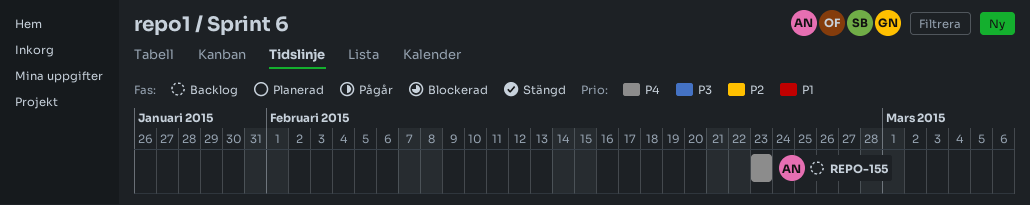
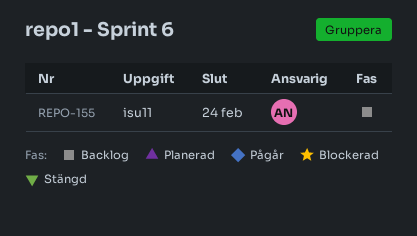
REPO-155, due: Feb 23 -> Feb 24

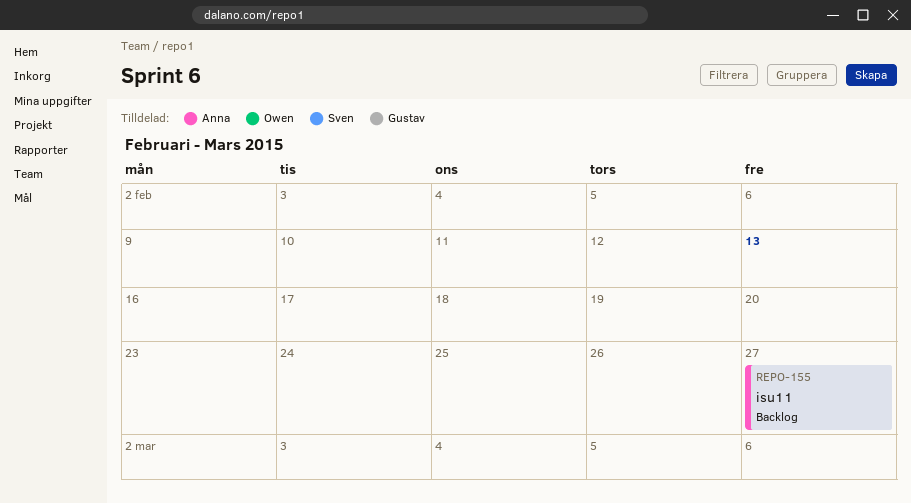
REPO-155, due: Feb 24 -> Feb 27

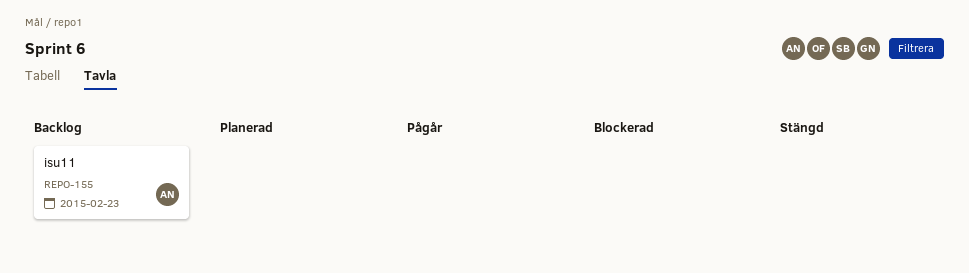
REPO-155, due: Feb 27 -> Feb 23

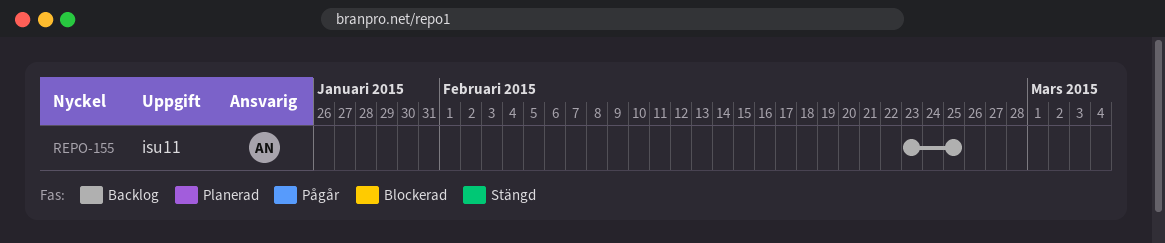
REPO-155, due: Feb 23 -> Feb 25

